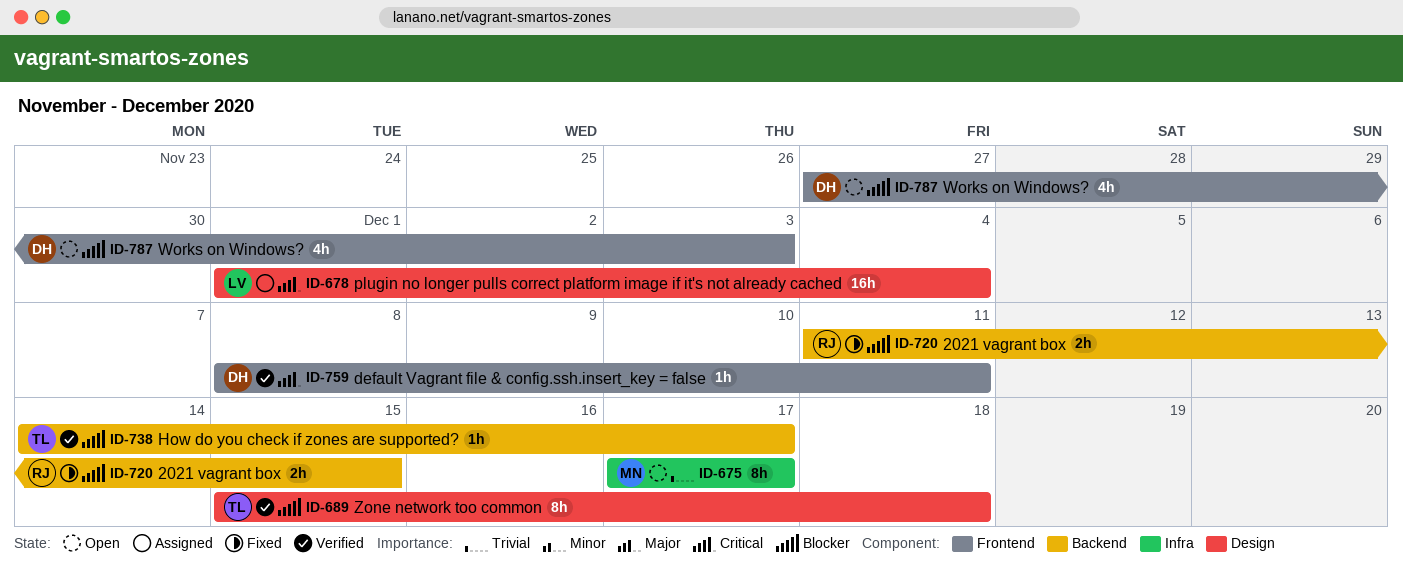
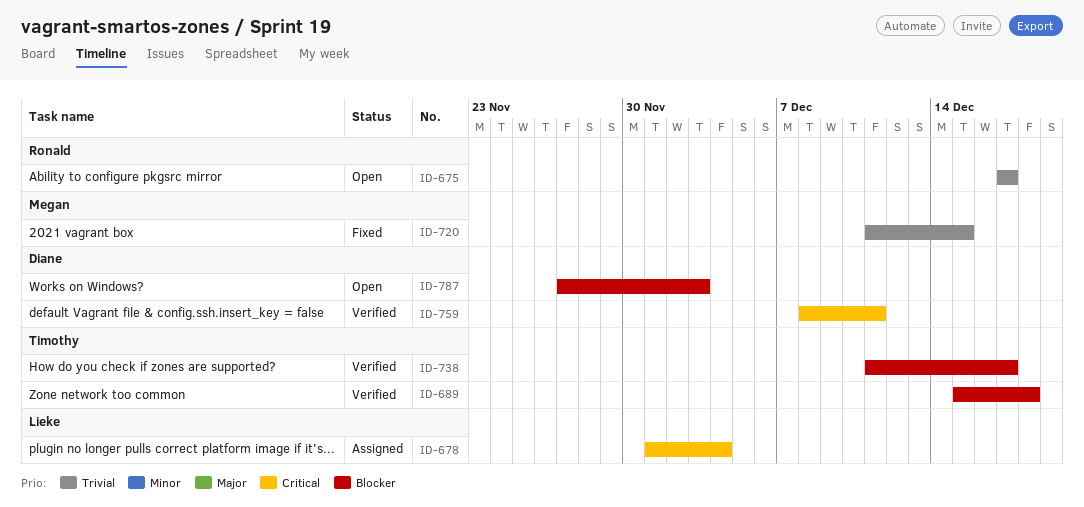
ID-675, owner: Megan -> Ronald
ID-720, owner: Ronald -> Megan
ID-720, priority: Blocker -> Trivial
ID-738, start: Dec 14 -> Dec 11

